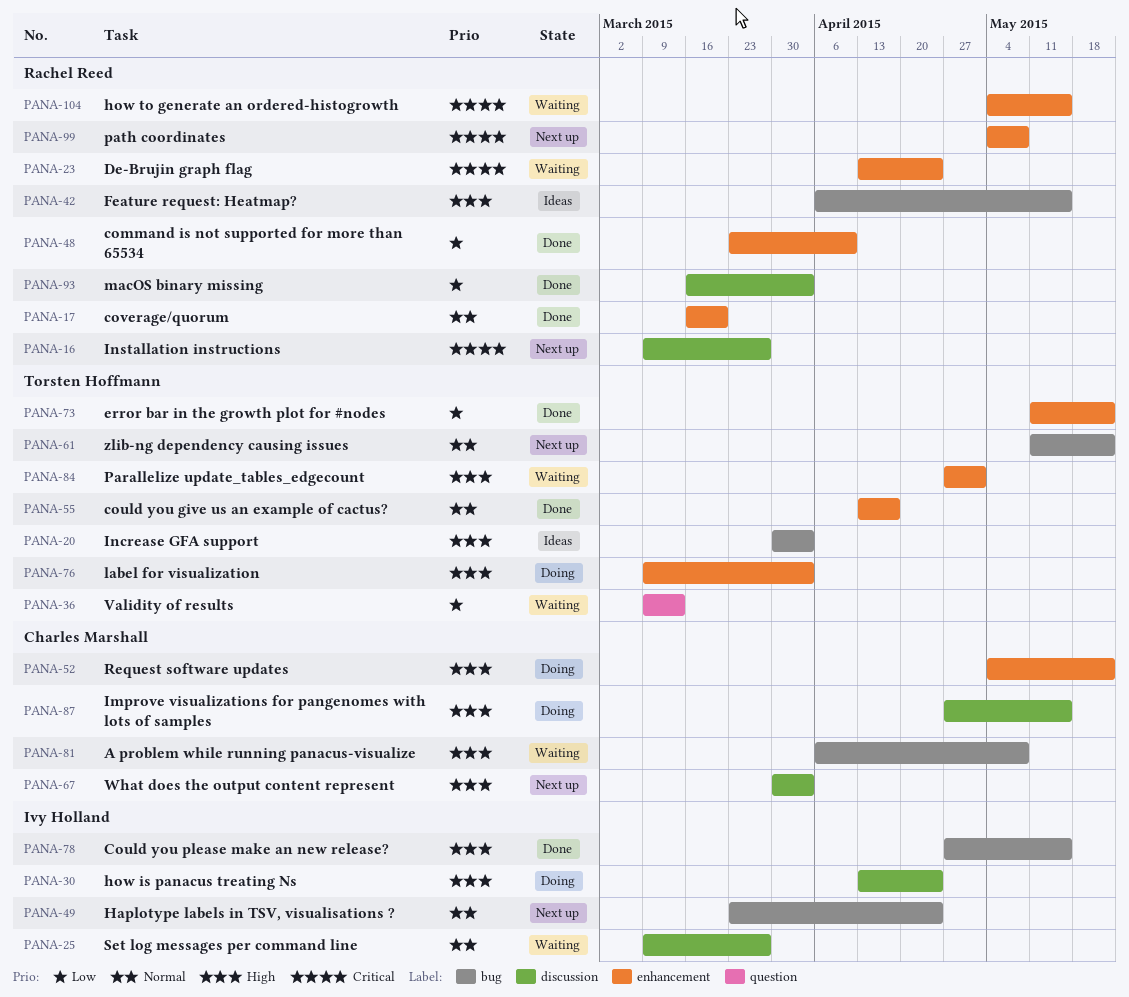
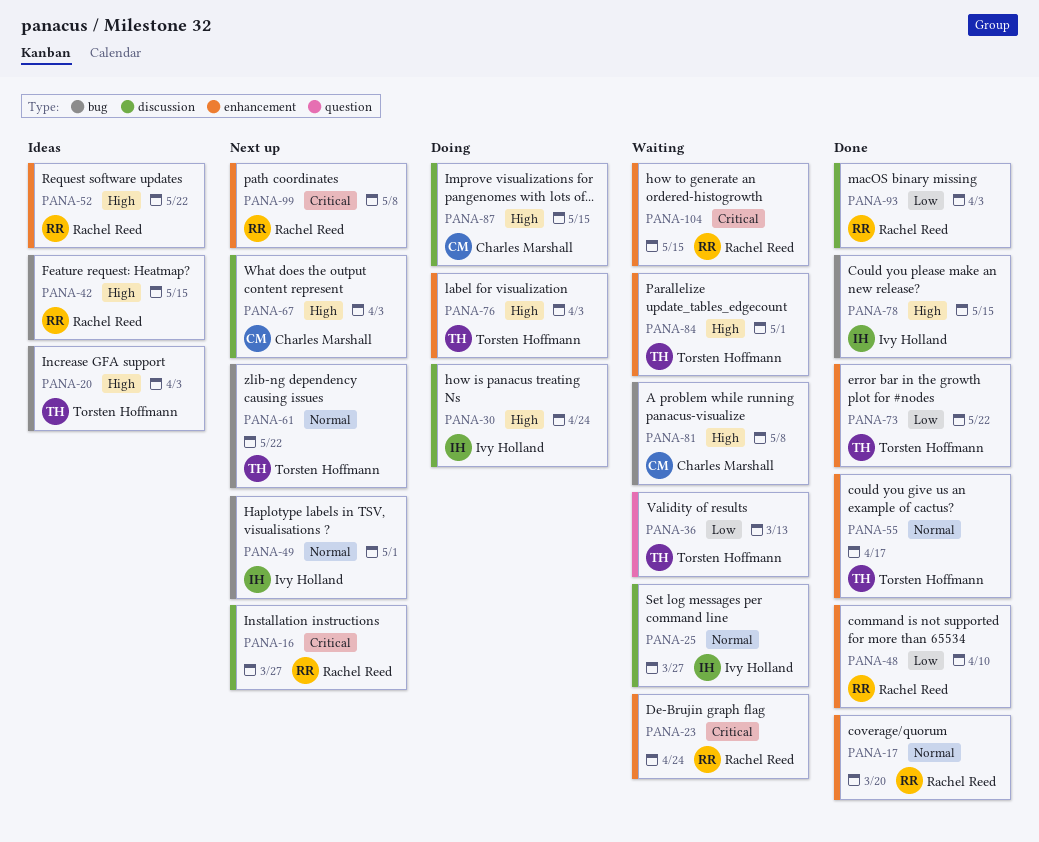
PANA-49, due: Apr 24 -> May 1
PANA-52, status: Doing -> Ideas
PANA-52, owner: Charles Marshall -> Rachel Reed

